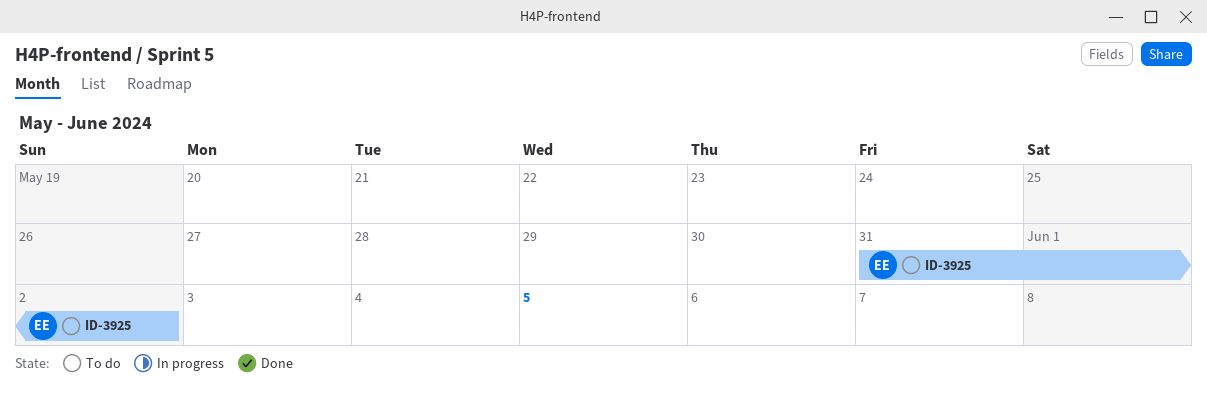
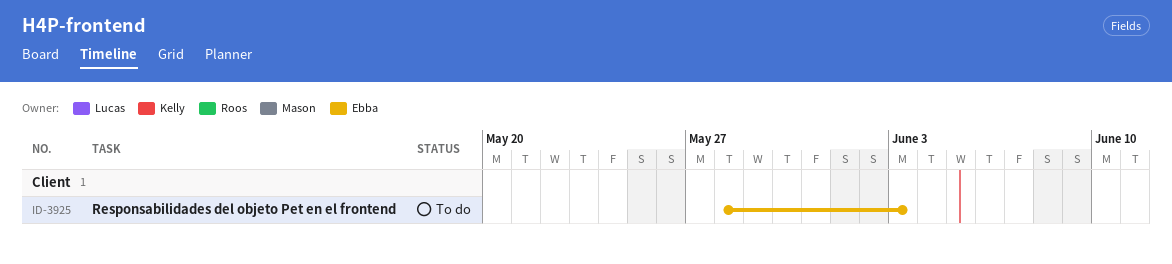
ID-3925, start: May 31 -> May 28
ID-3925, due: Jun 2 -> Jun 3

